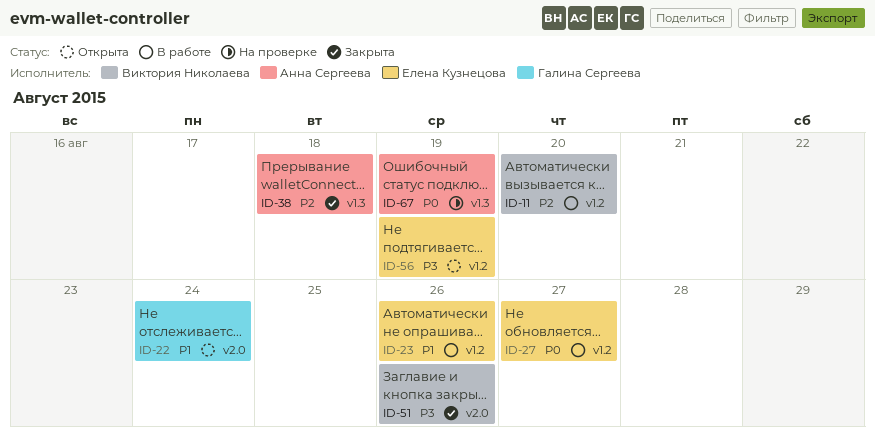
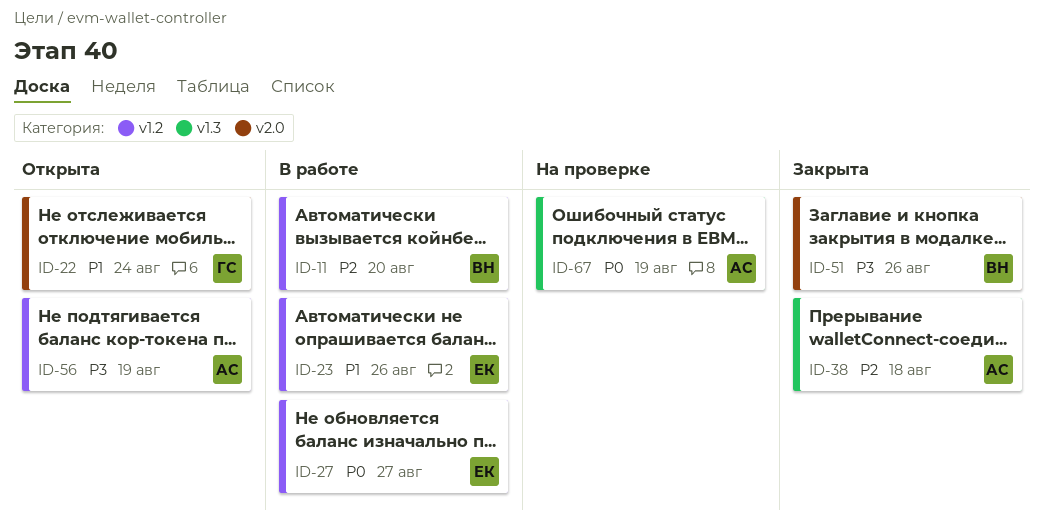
ID-56, owner: Елена Кузнецова -> Анна Сергеева

